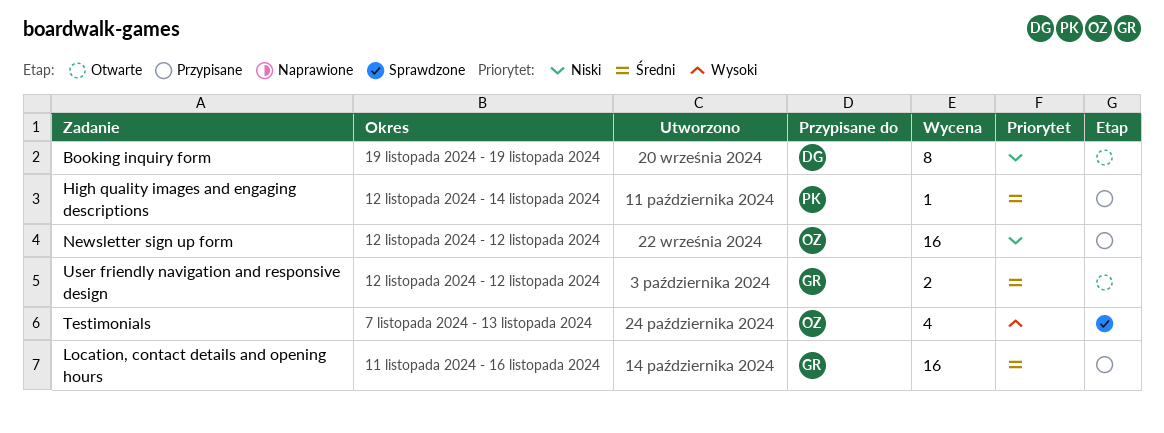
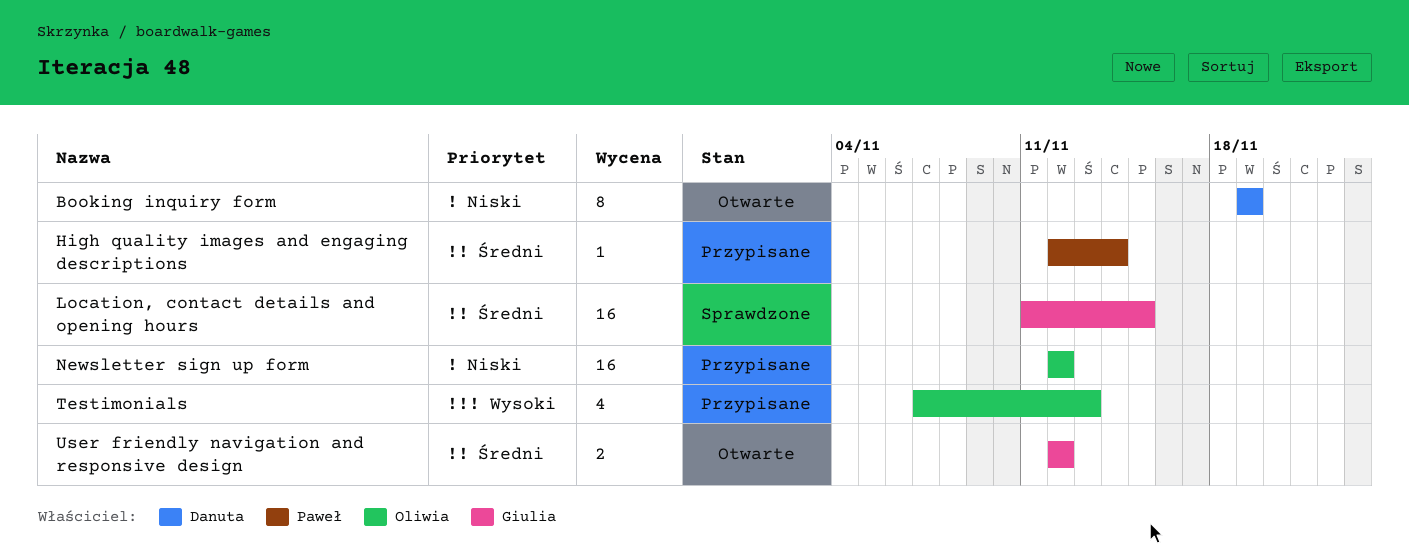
Location, contact details and opening hours, status: Przypisane -> Sprawdzone
Location, contact details and opening hours, due: Nov 16 -> Nov 15
Testimonials, status: Sprawdzone -> Przypisane

